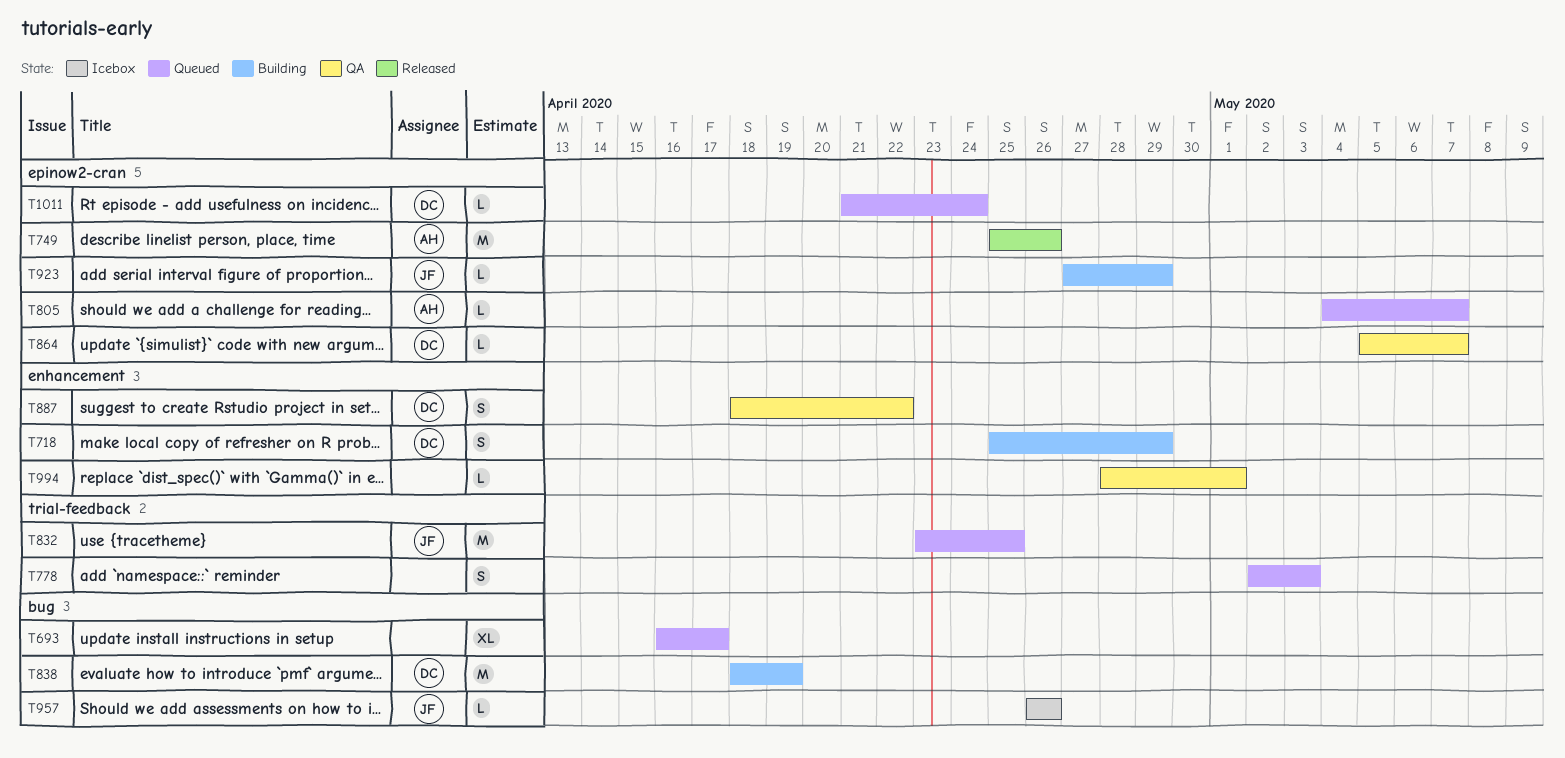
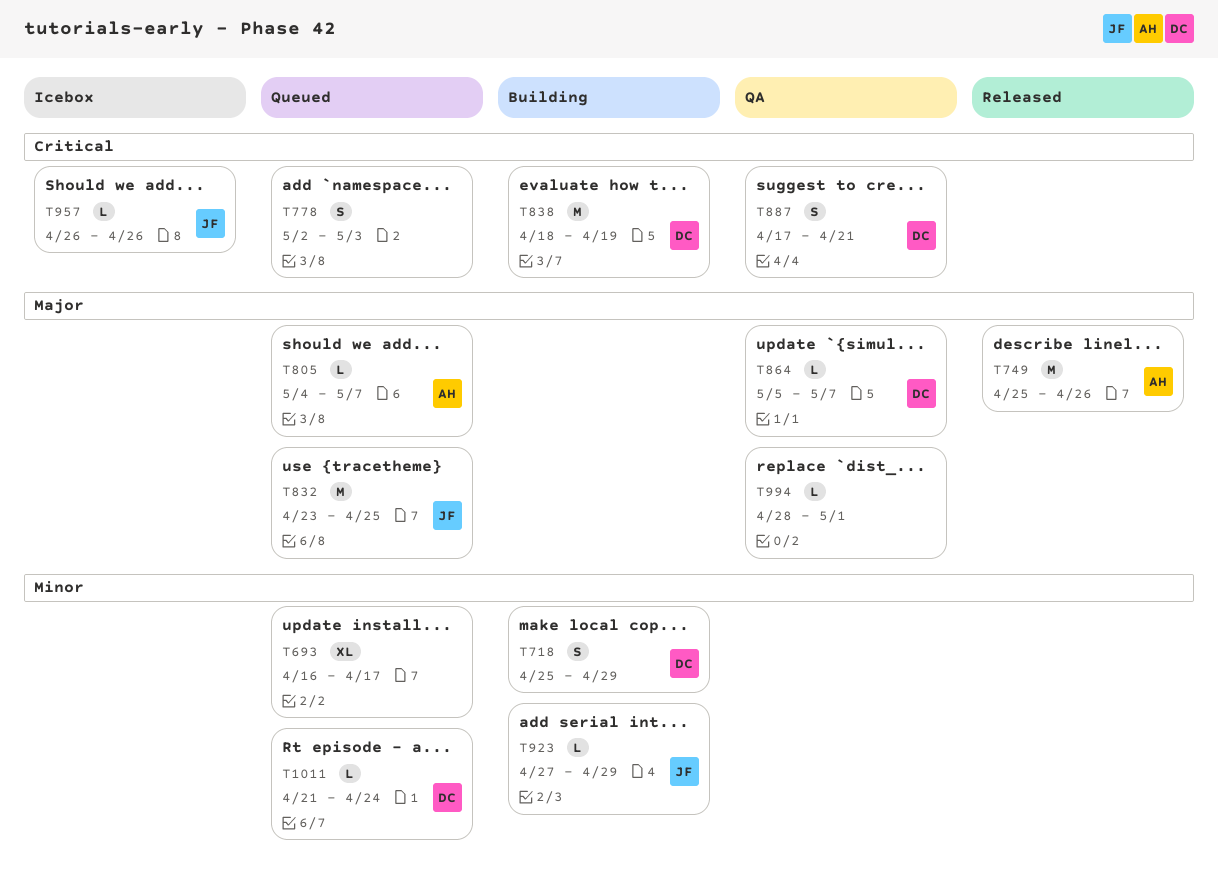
T887, start: Apr 18 -> Apr 17
T887, due: Apr 22 -> Apr 21

